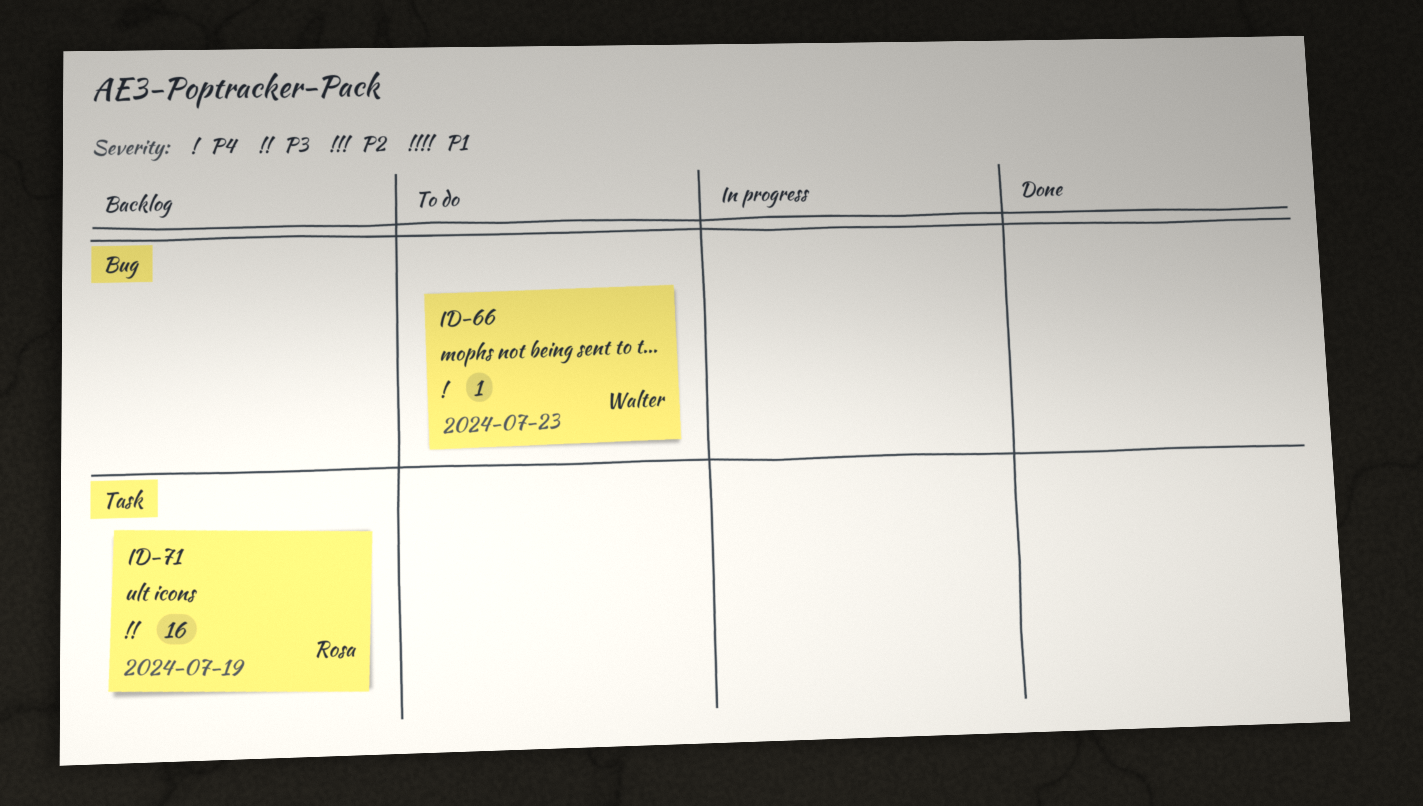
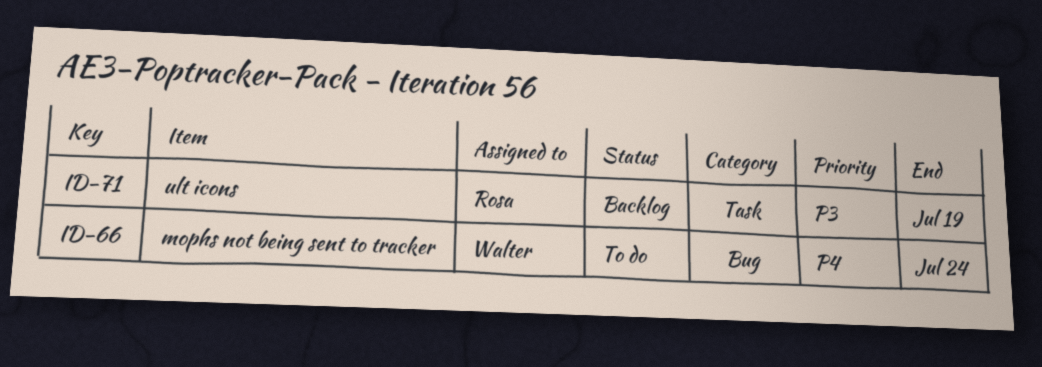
ID-66, due: Jul 23 -> Jul 24

